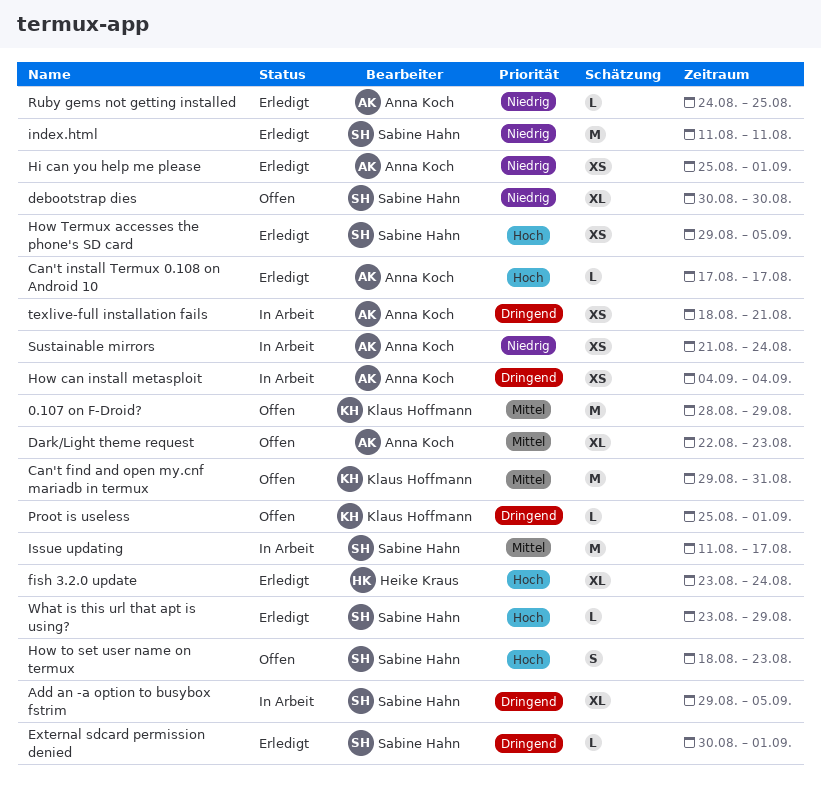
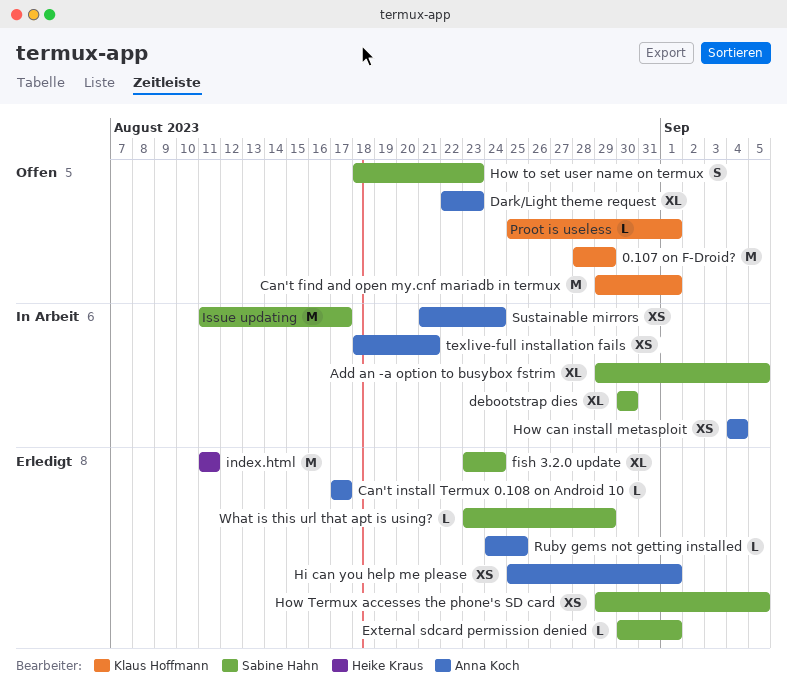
Can't find and open my.cnf mariadb in termux, due: Aug 31 -> Sep 1
debootstrap dies, status: Offen -> In Arbeit
fish 3.2.0 update, owner: Heike Kraus -> Sabine Hahn
index.html, owner: Sabine Hahn -> Heike Kraus

